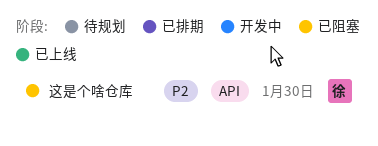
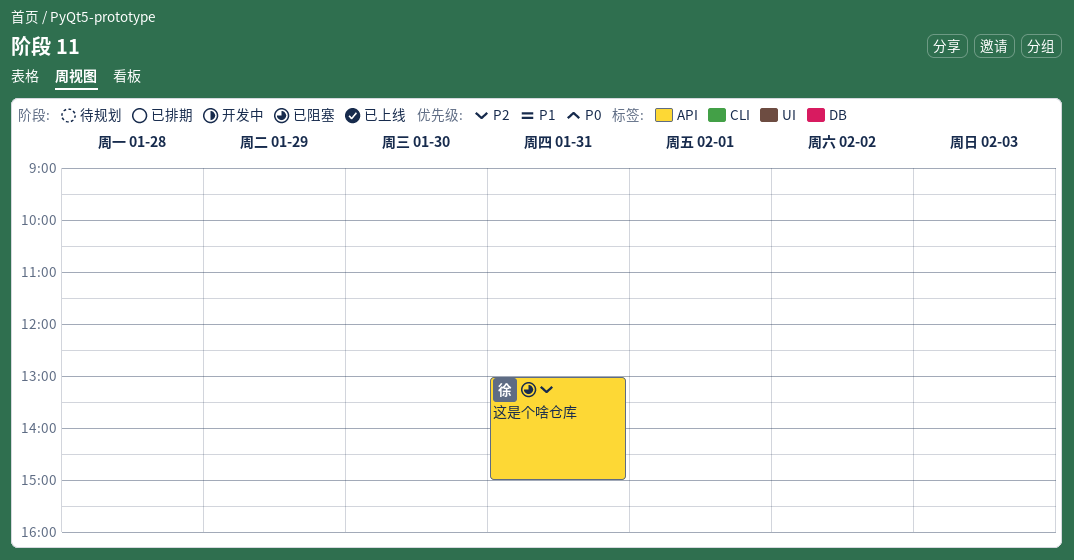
这是个啥仓库, day: Jan 30 -> Jan 31

